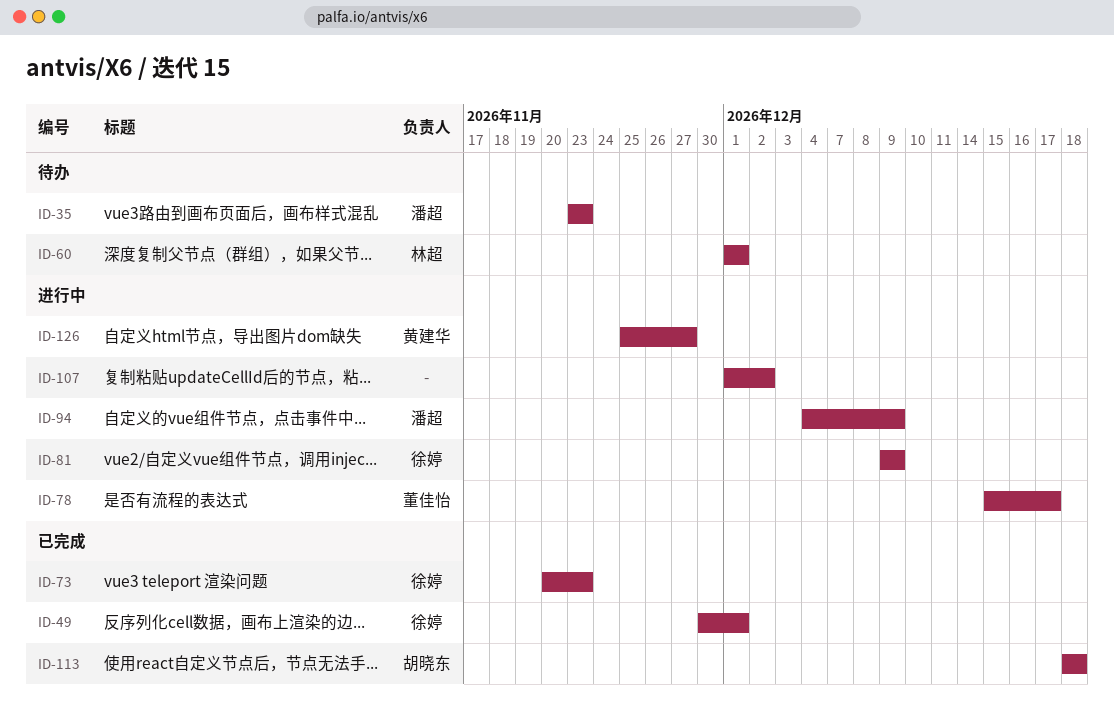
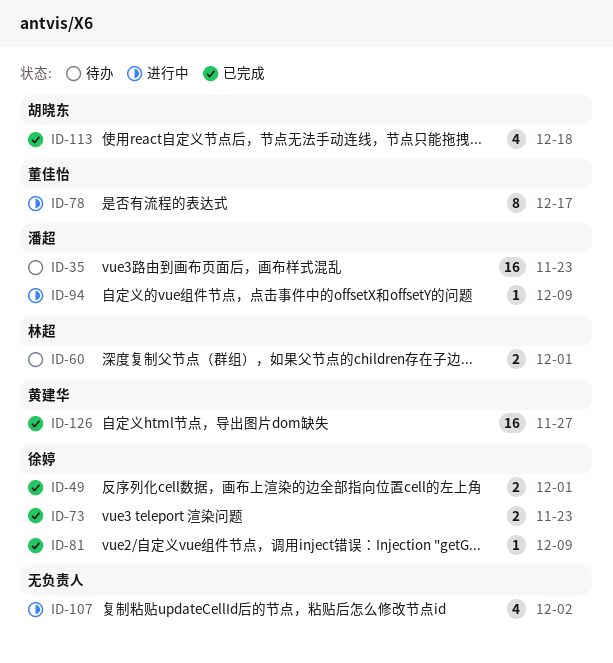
ID-81, status: 进行中 -> 已完成
ID-126, status: 进行中 -> 已完成

